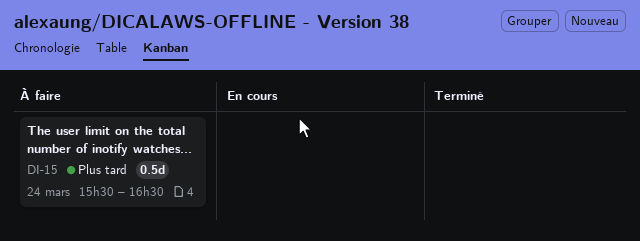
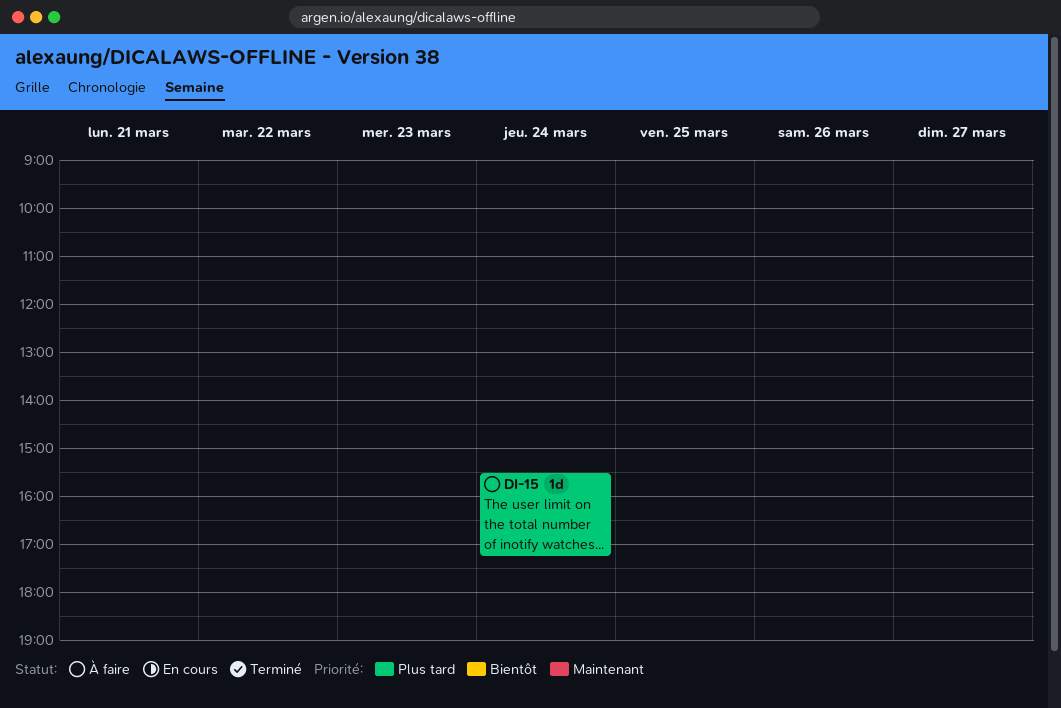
DI-15, estimate: 0.5d -> 1d
DI-15, ends: 16:30 -> 17:15

